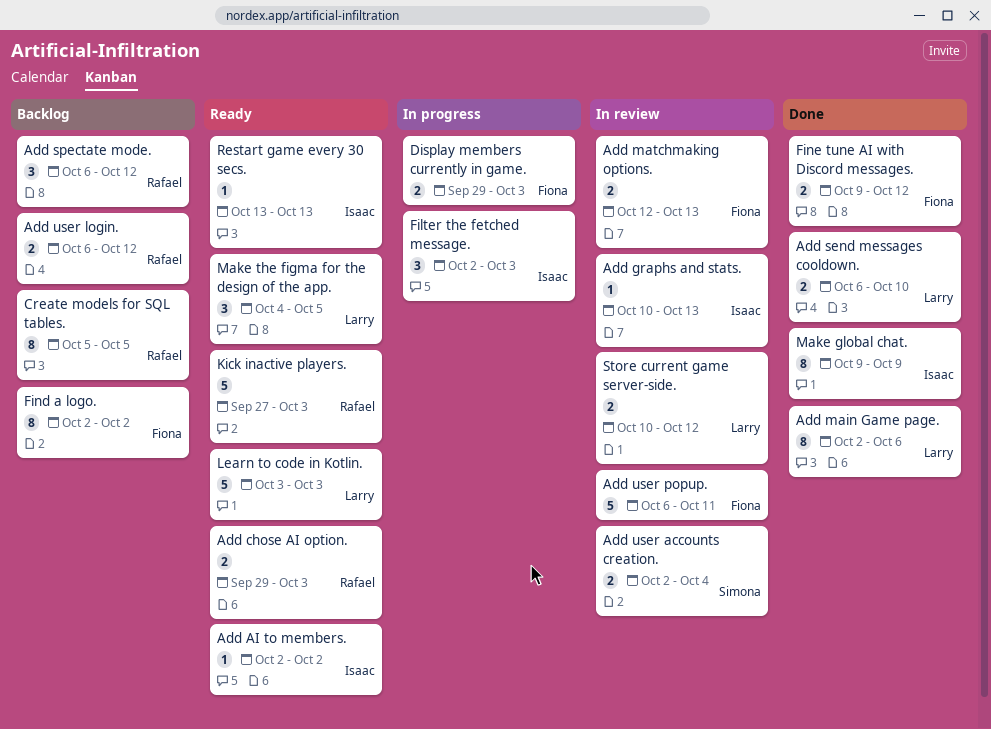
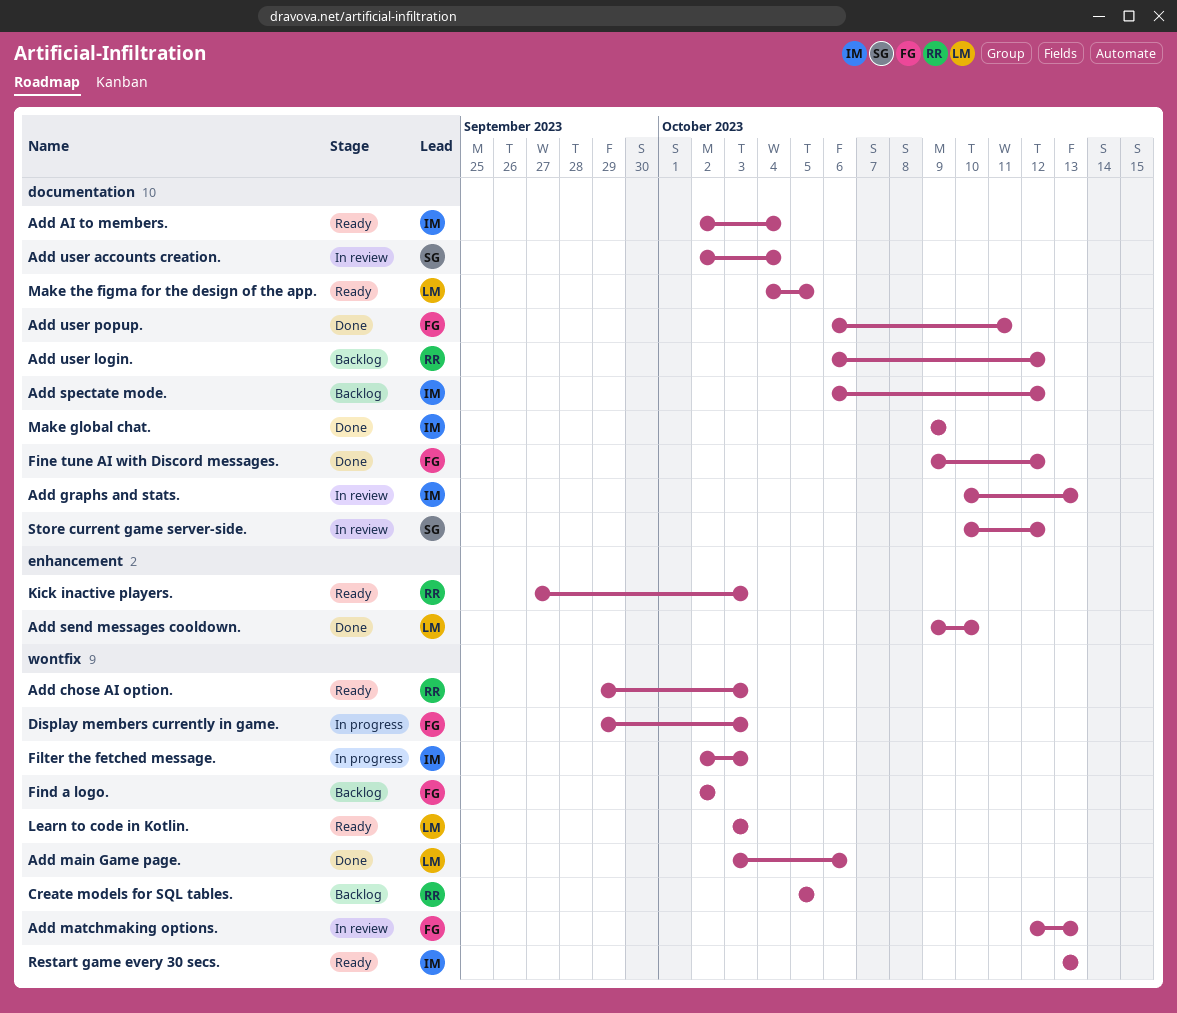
Add AI to members., due: Oct 2 -> Oct 4
Add main Game page., start: Oct 2 -> Oct 3
Add send messages cooldown., start: Oct 6 -> Oct 9
Add spectate mode., owner: Rafael -> Isaac
Add user popup., status: In review -> Done
Store current game server-side., owner: Larry -> Simona

